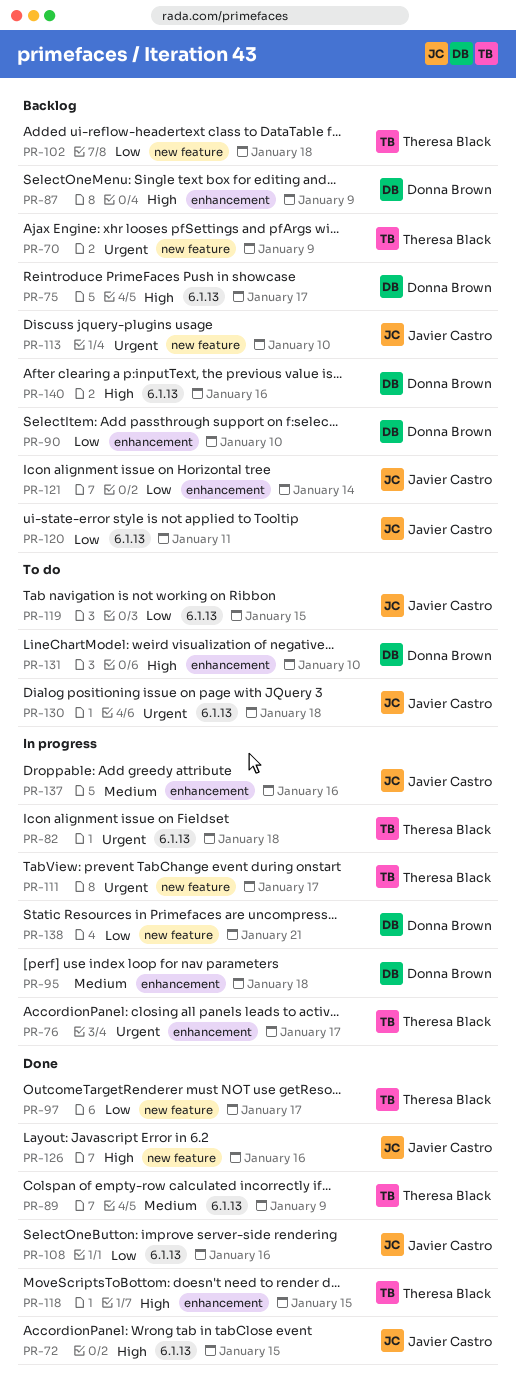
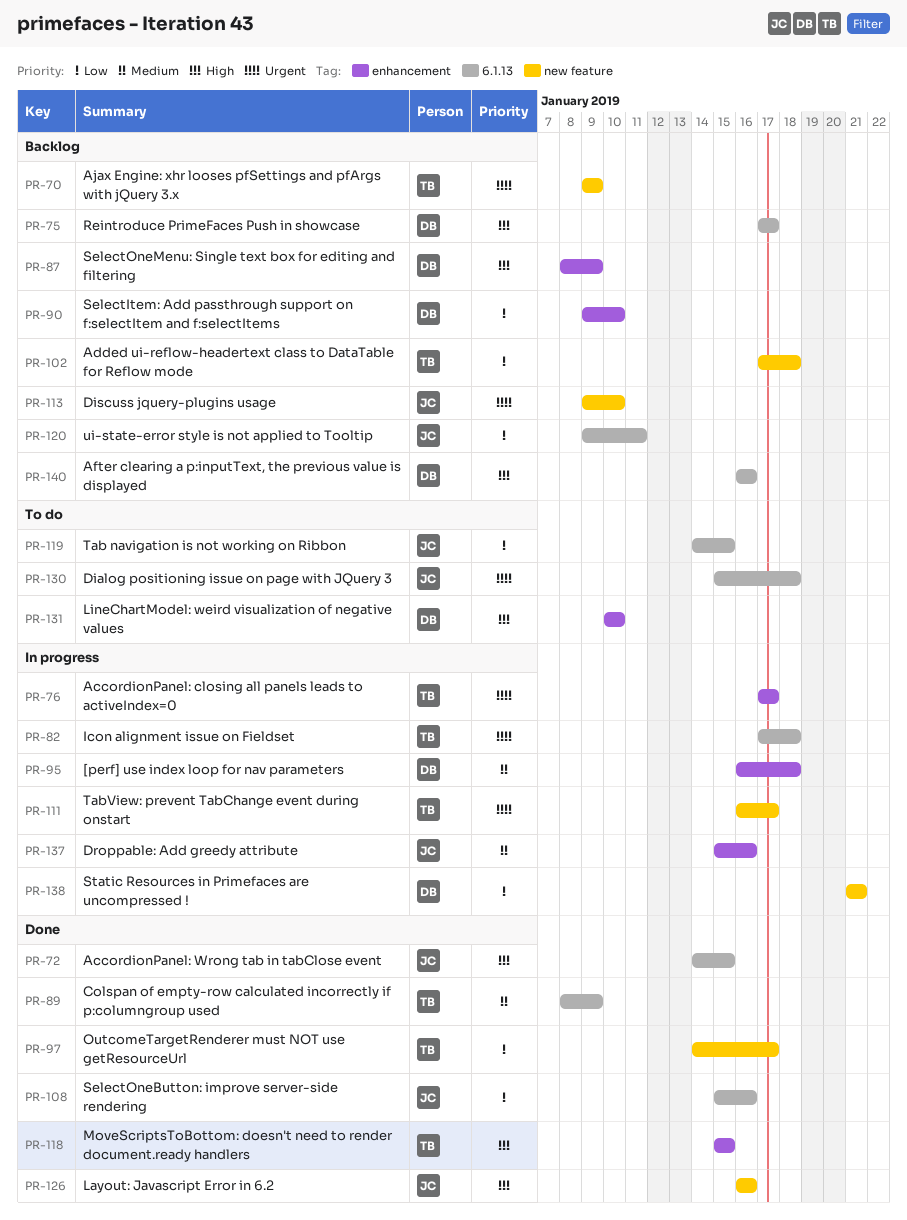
PR-121: present -> none

